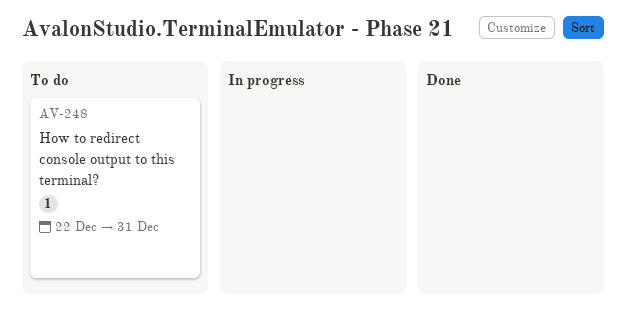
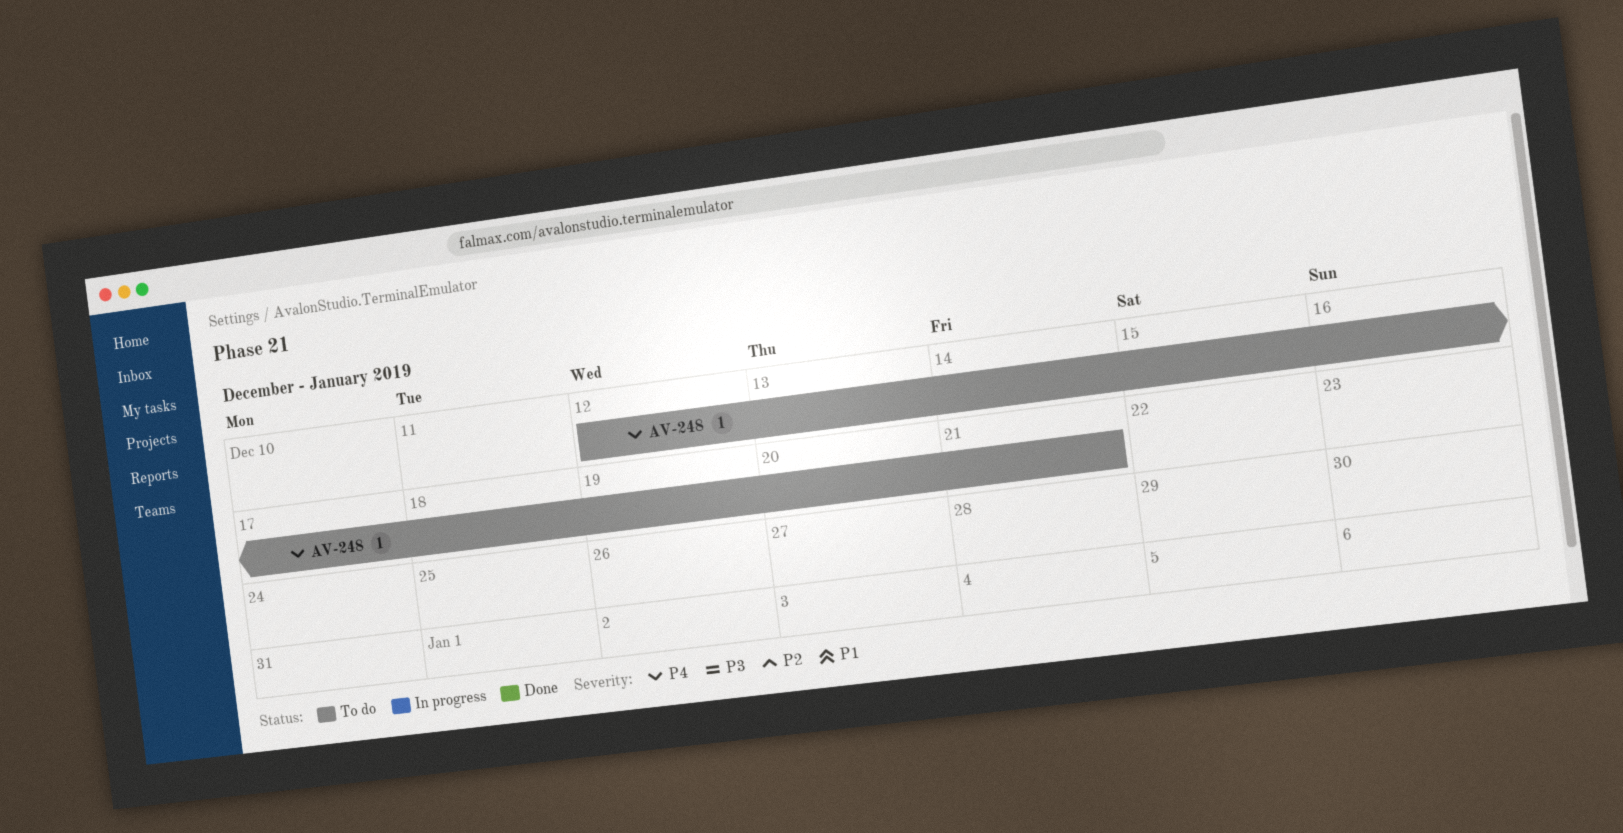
AV-248, start: Dec 22 -> Dec 12
AV-248, due: Dec 31 -> Dec 21

